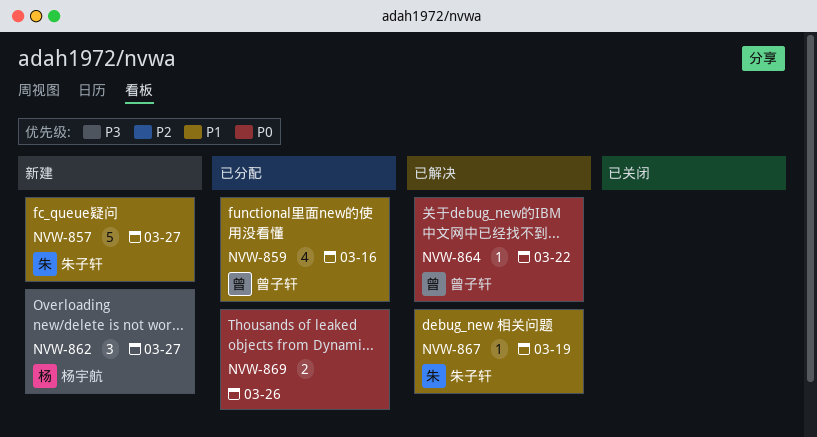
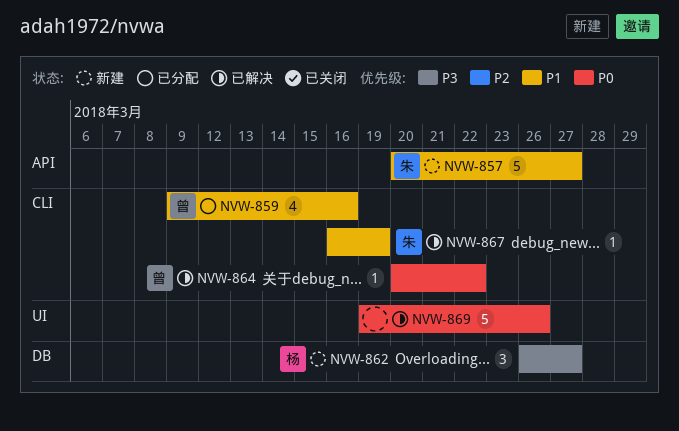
NVW-869, status: 已分配 -> 已解决
NVW-869, estimate: 2 -> 5

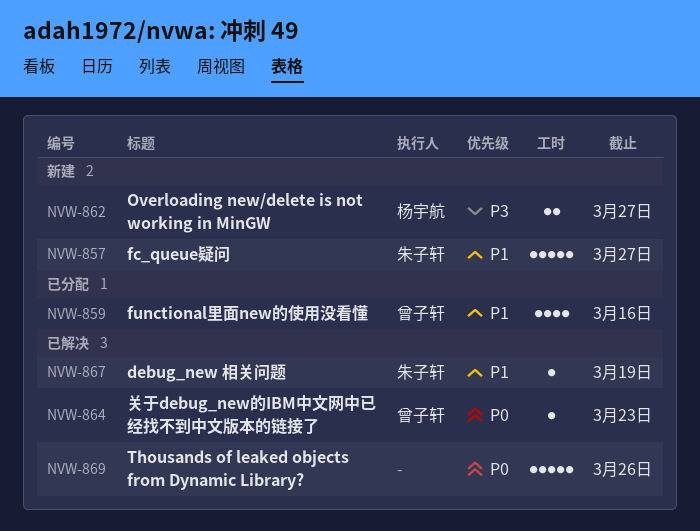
NVW-862, estimate: 3 -> 2
NVW-864, due: Mar 22 -> Mar 23

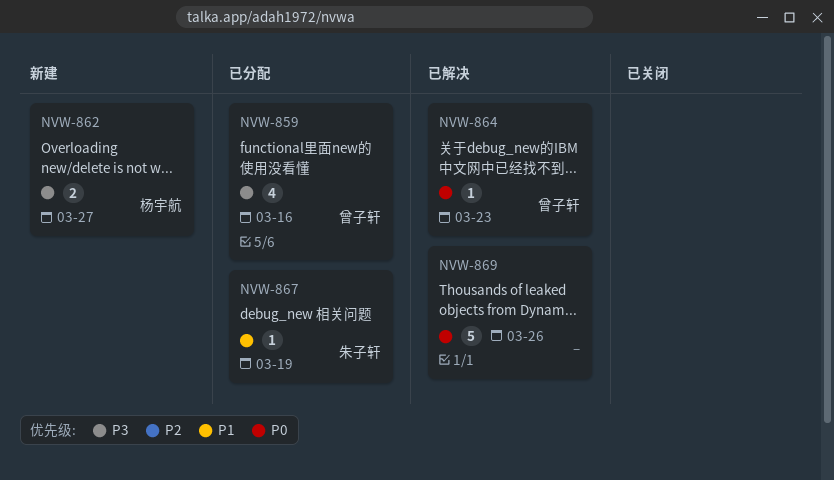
NVW-857: present -> none
NVW-859, priority: P1 -> P3
NVW-867, status: 已解决 -> 已分配

